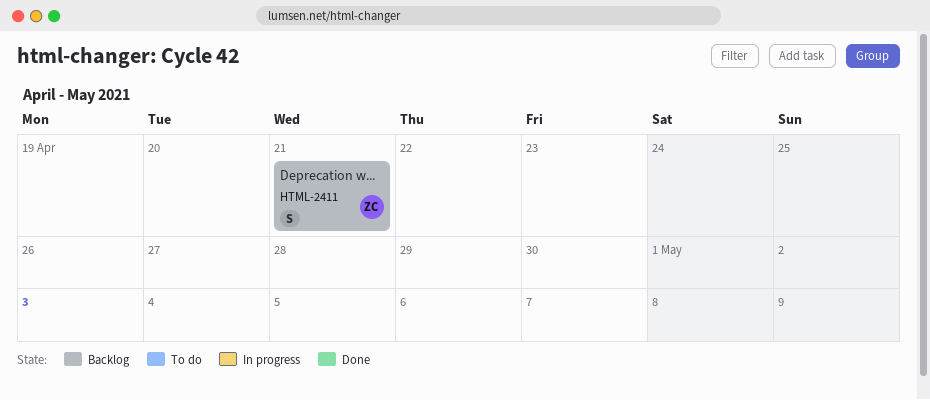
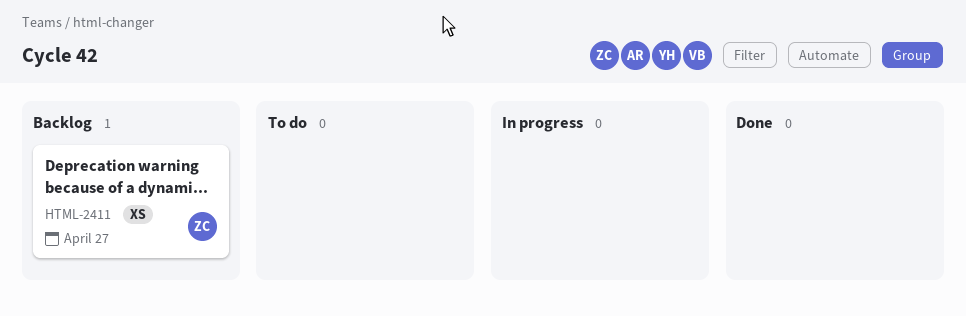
HTML-2411, estimate: S -> XS
HTML-2411, due: Apr 21 -> Apr 27

